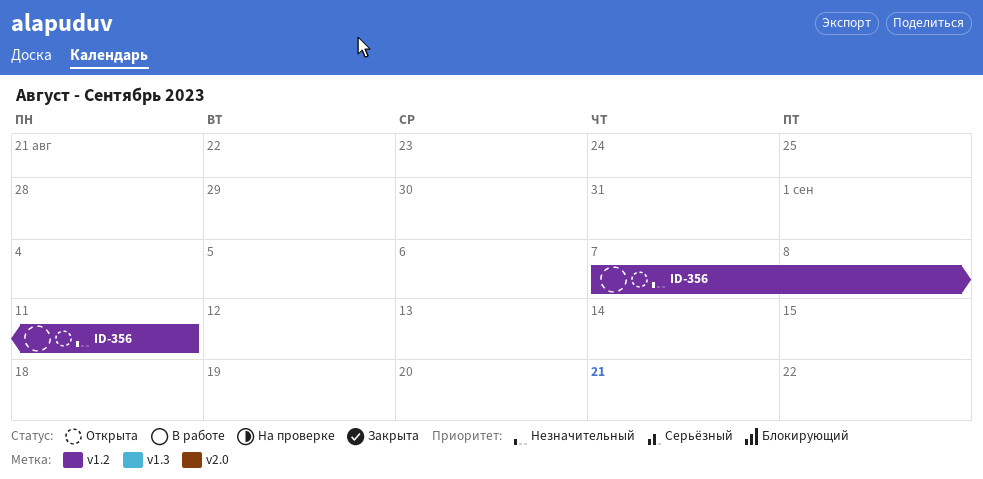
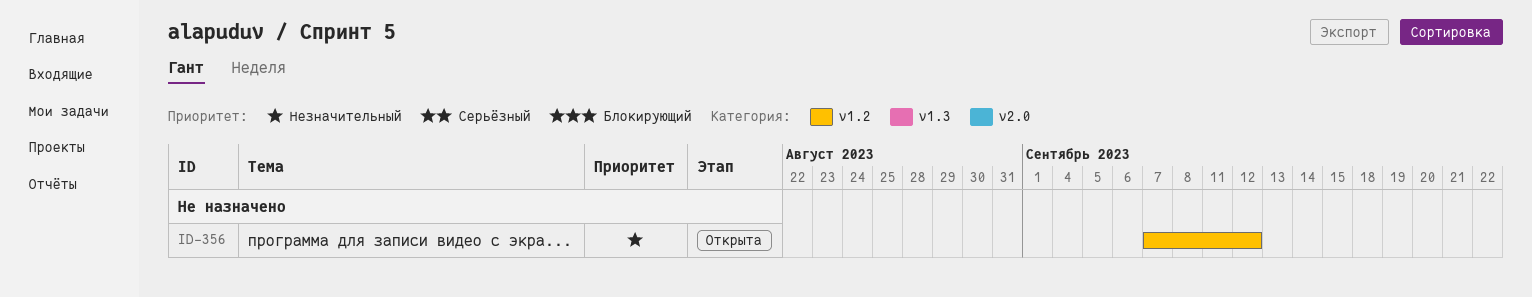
ID-356, due: Sep 11 -> Sep 12

